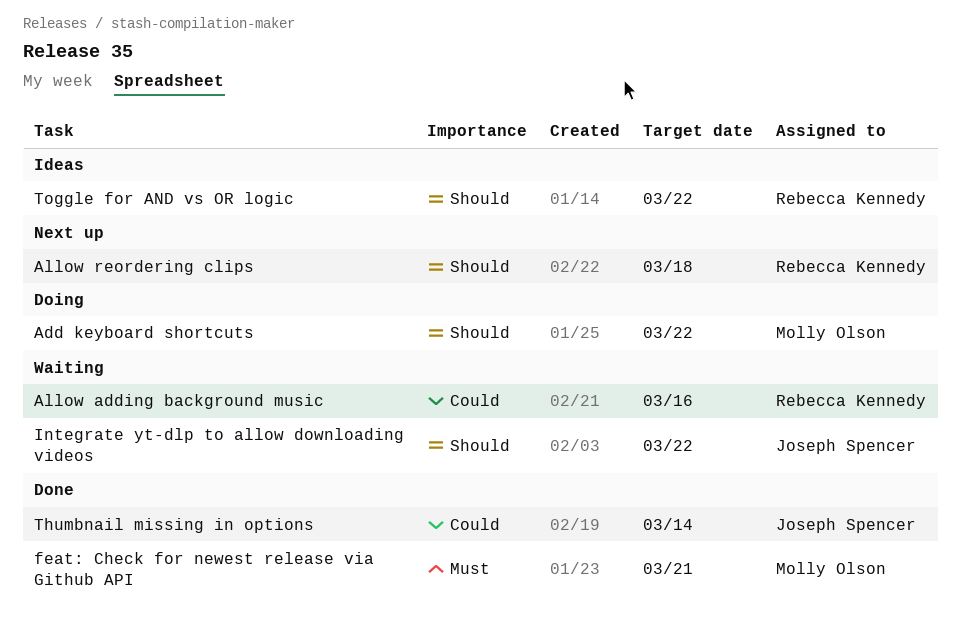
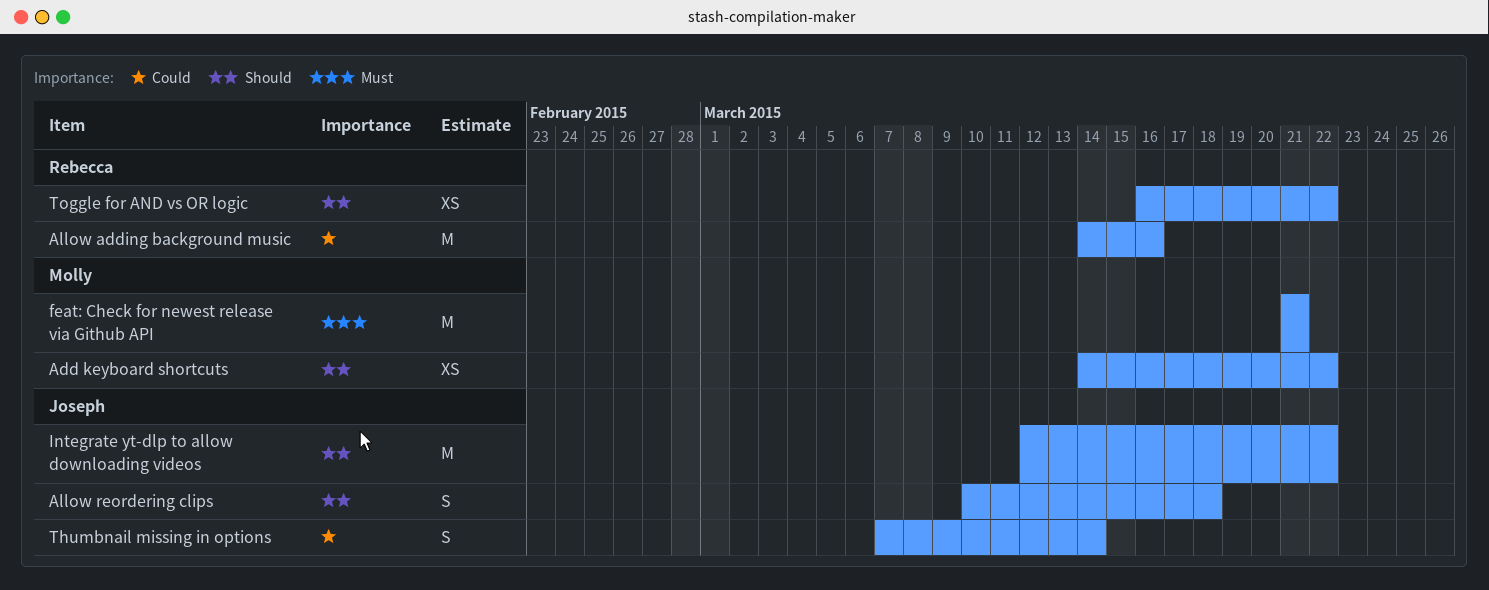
Allow reordering clips, owner: Rebecca Kennedy -> Joseph Spencer

